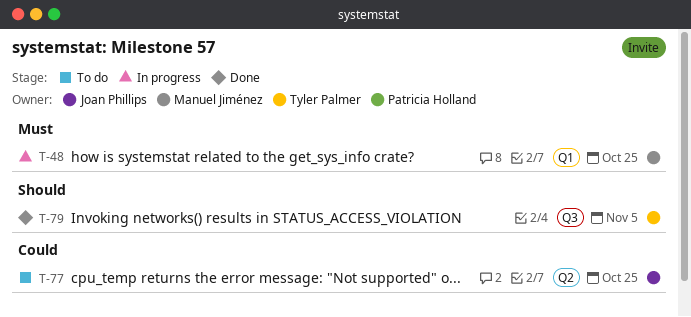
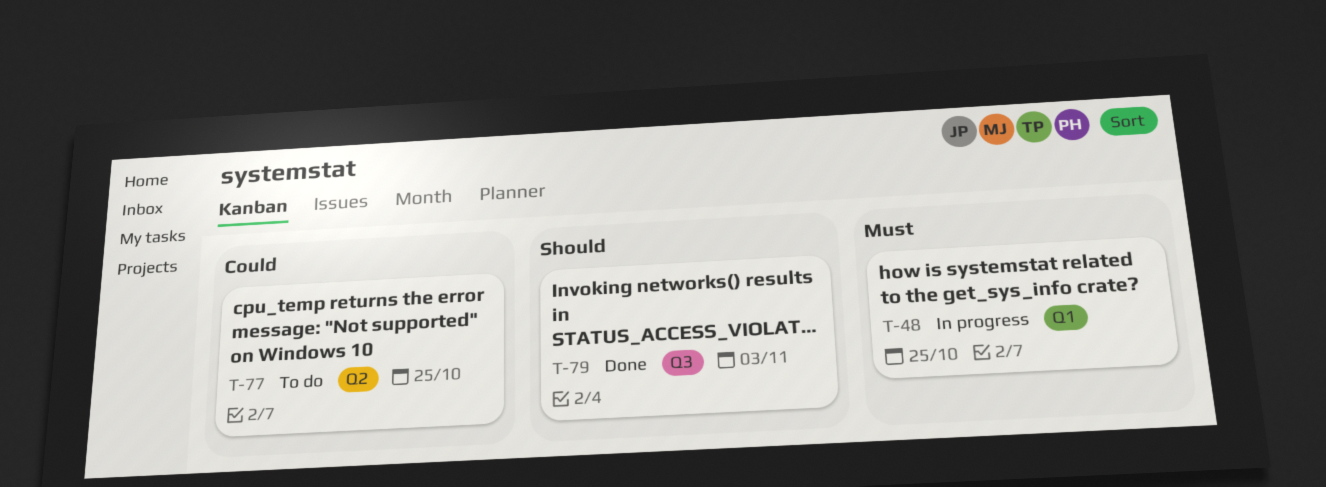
T-79, due: Nov 5 -> Nov 3

